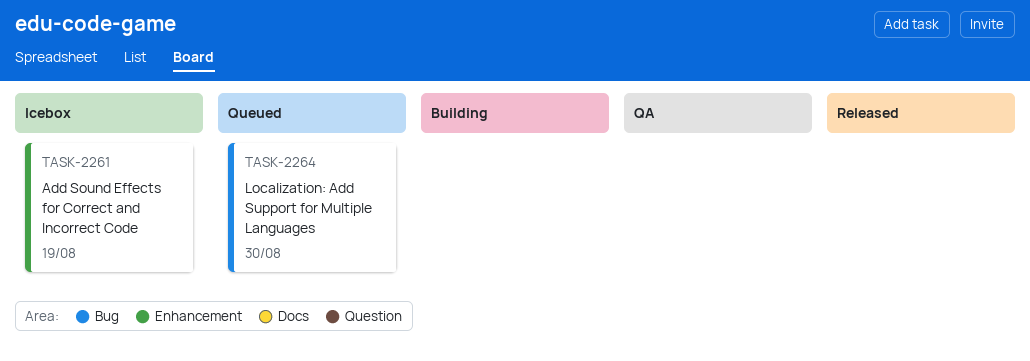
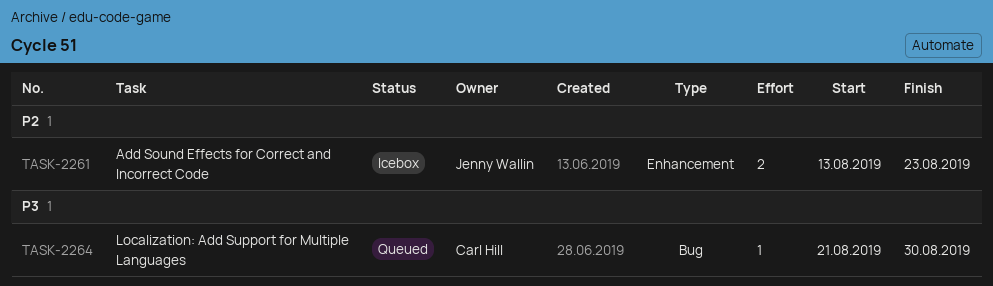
TASK-2261, due: Aug 19 -> Aug 23

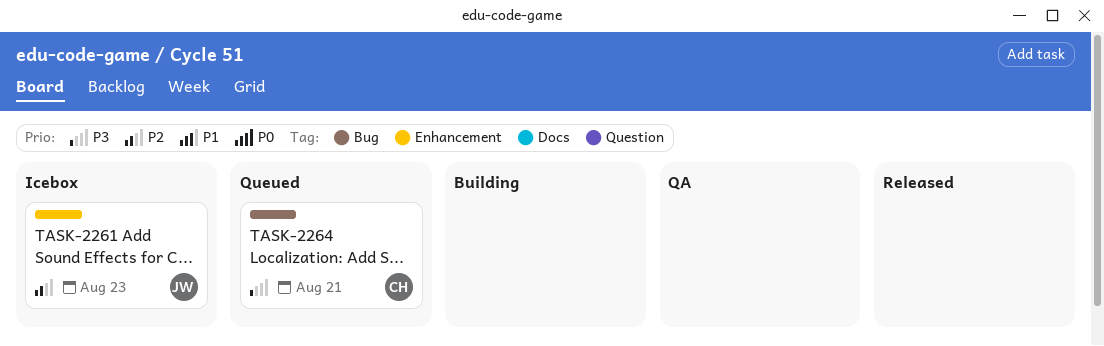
TASK-2264, due: Aug 30 -> Aug 21

